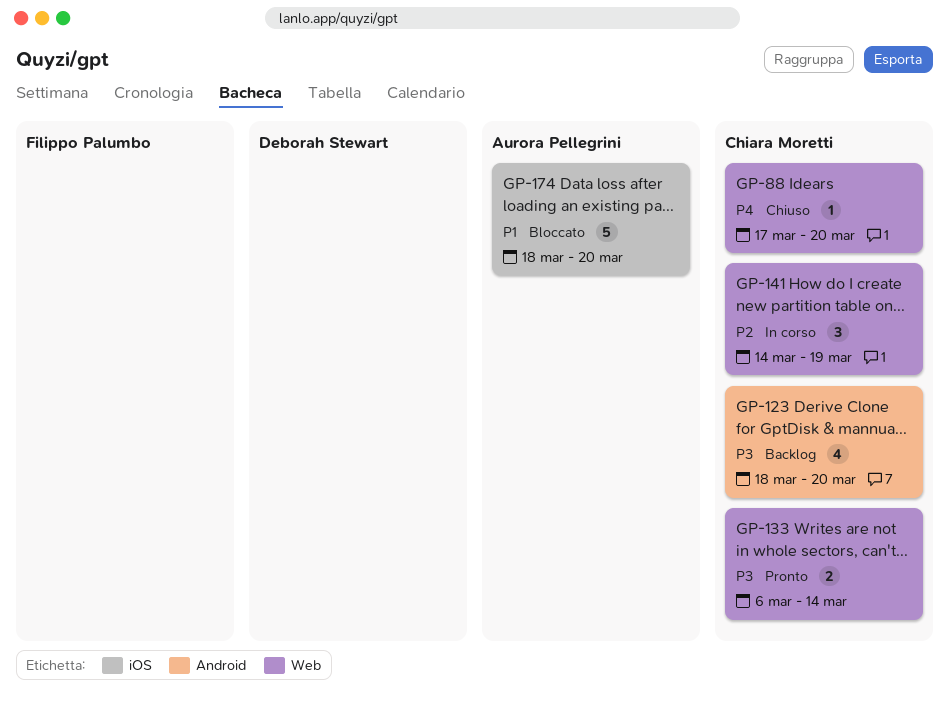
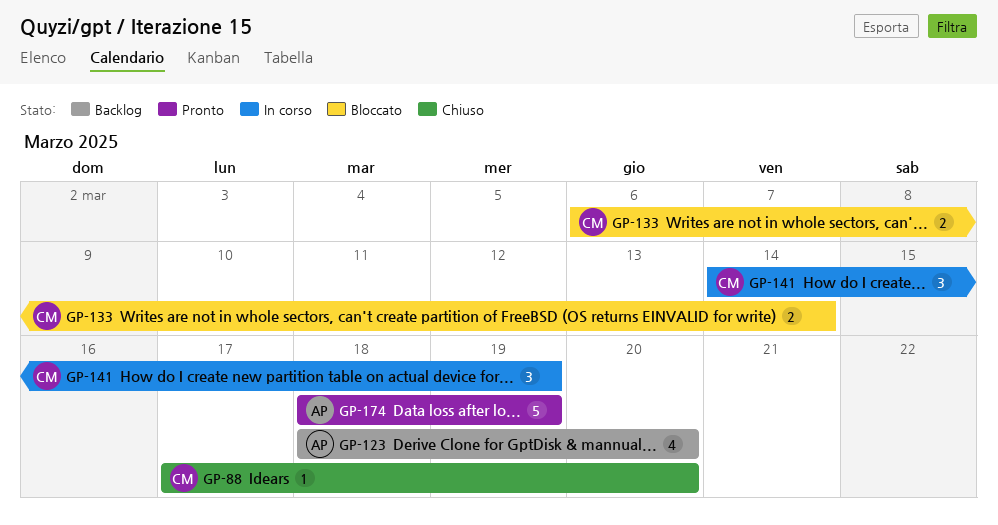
GP-123, owner: Chiara Moretti -> Aurora Pellegrini
GP-133, status: Pronto -> Bloccato
GP-174, status: Bloccato -> Pronto
GP-174, due: Mar 20 -> Mar 19

